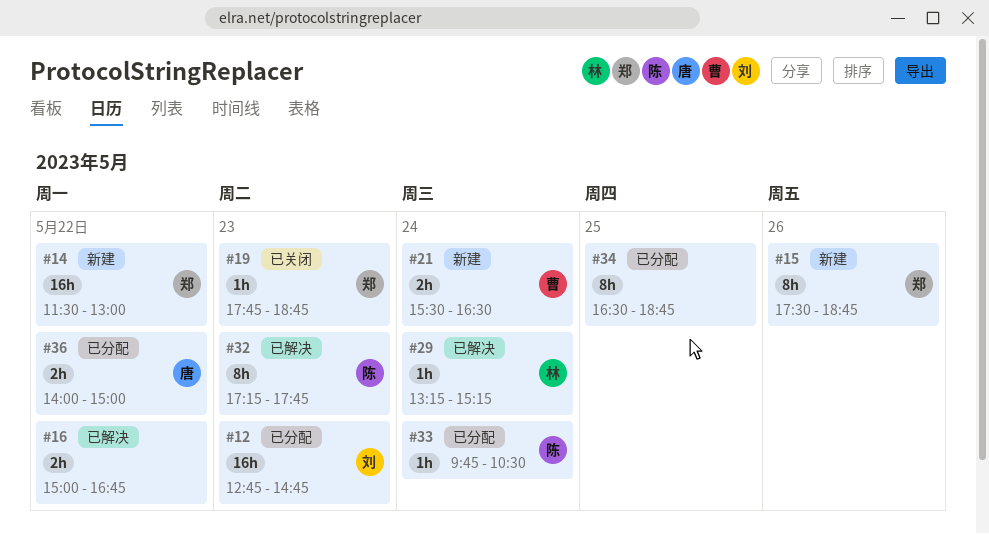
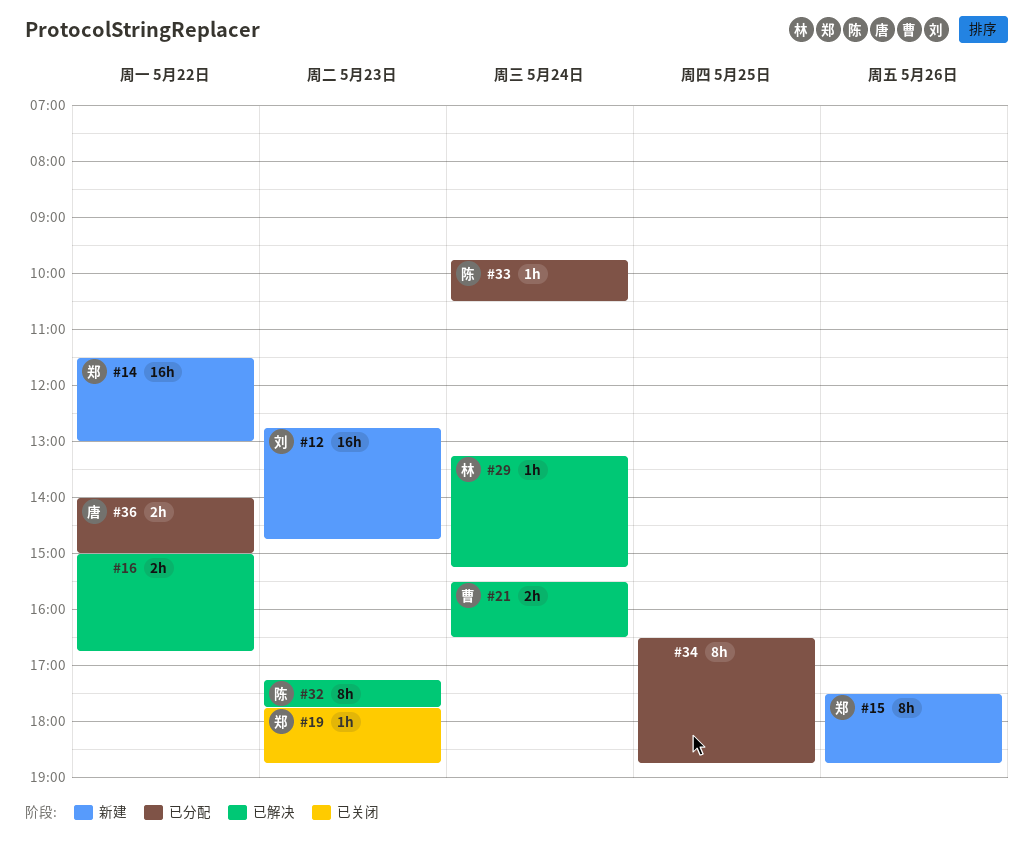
#12, status: 已分配 -> 新建
#21, status: 新建 -> 已解决

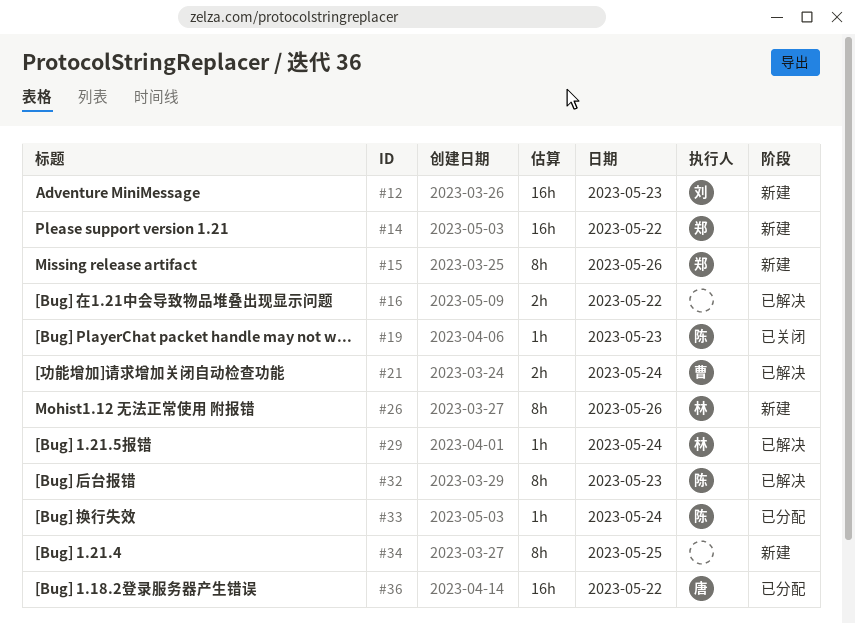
#19, owner: 郑 -> 陈
#26: none -> present
#34, status: 已分配 -> 新建
#36, estimate: 2h -> 16h

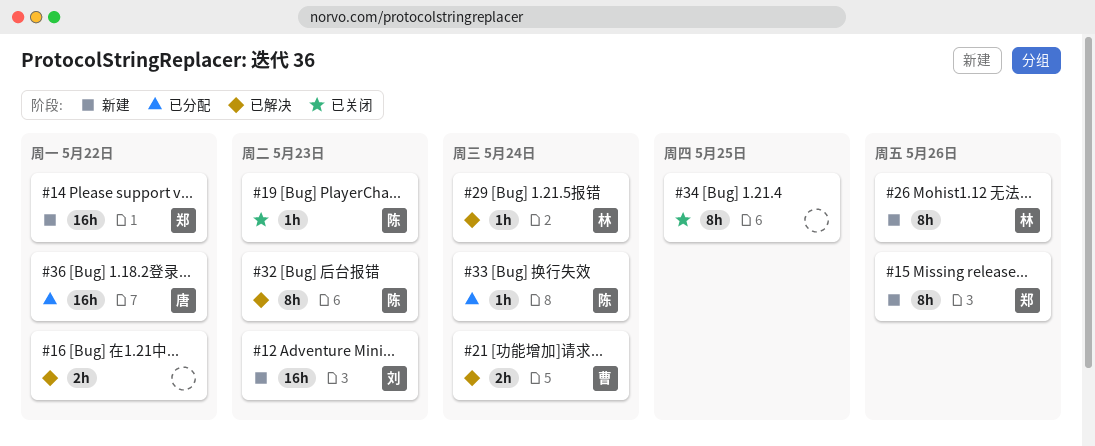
#34, status: 新建 -> 已关闭

